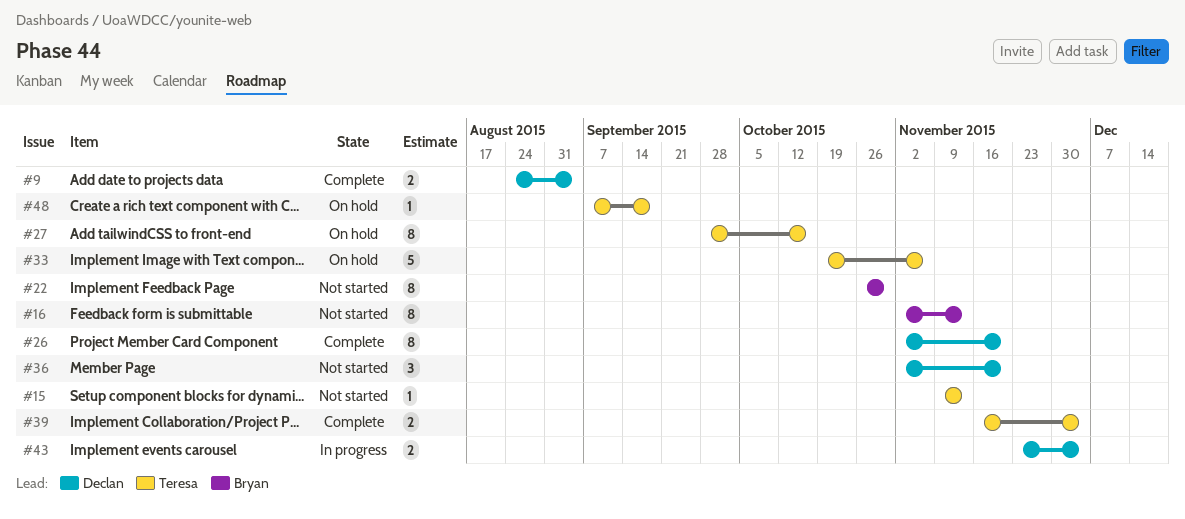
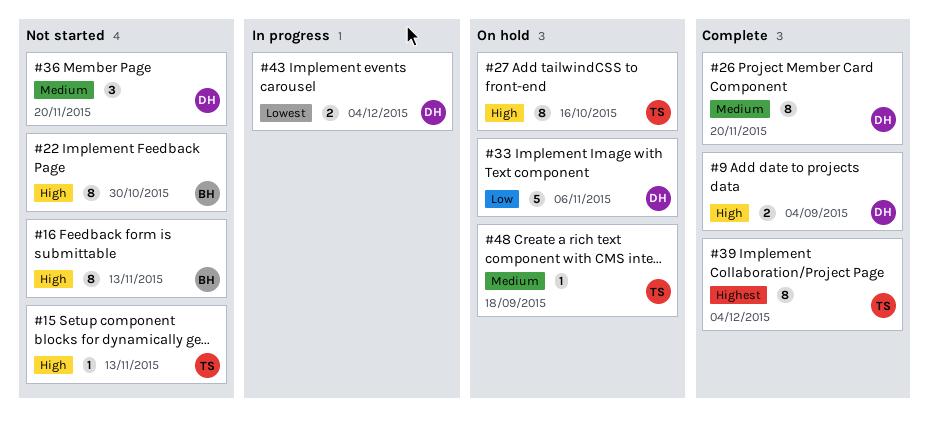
#33, owner: Teresa -> Declan
#39, estimate: 2 -> 8

